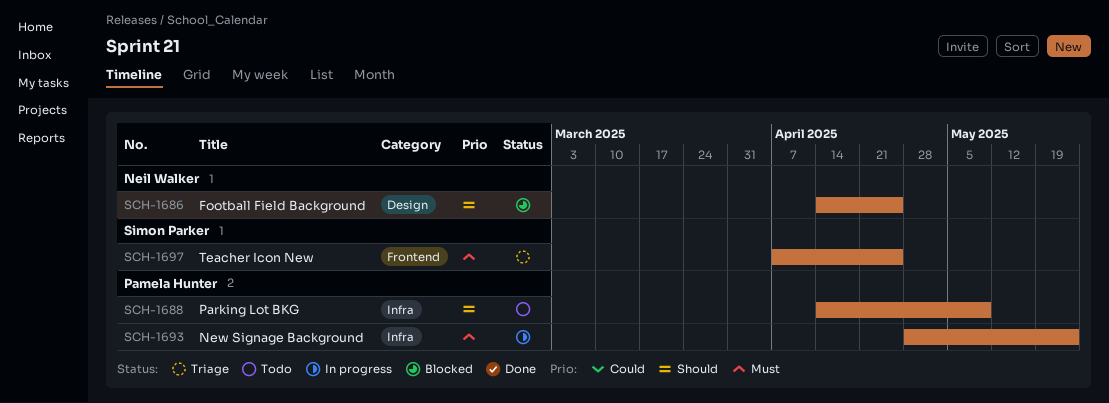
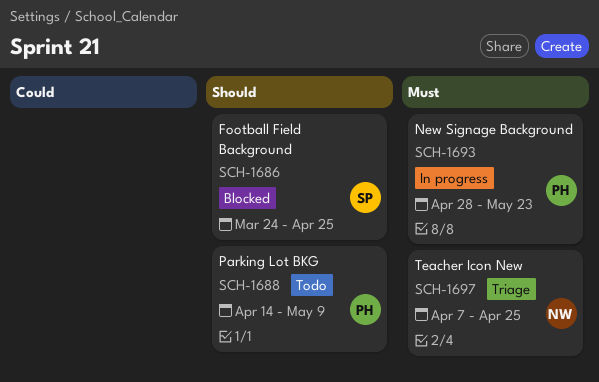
SCH-1686, owner: Neil Walker -> Simon Parker
SCH-1686, start: Apr 14 -> Mar 24
SCH-1697, owner: Simon Parker -> Neil Walker

